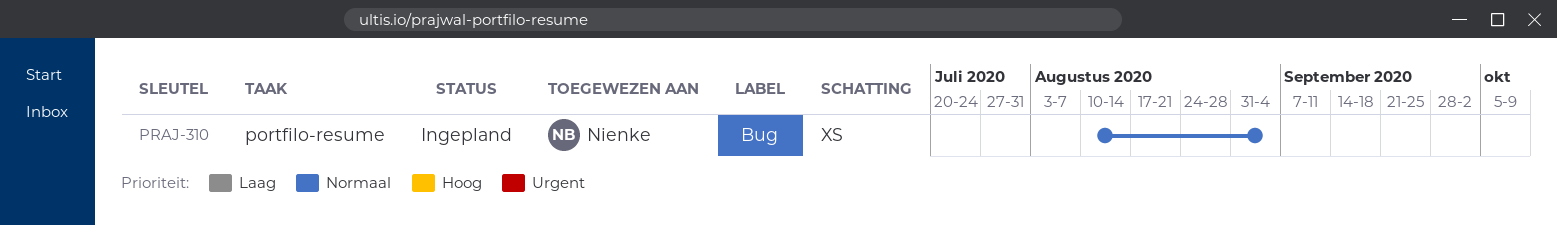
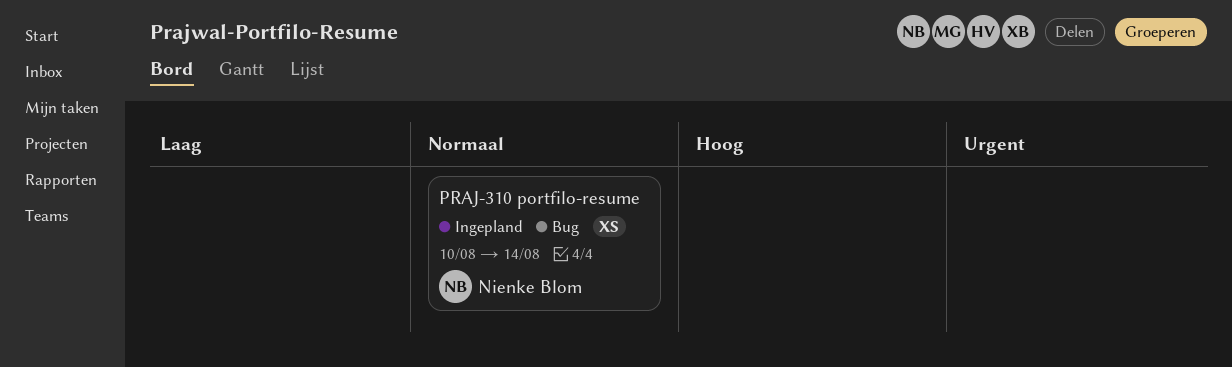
PRAJ-310, due: Sep 4 -> Aug 14

